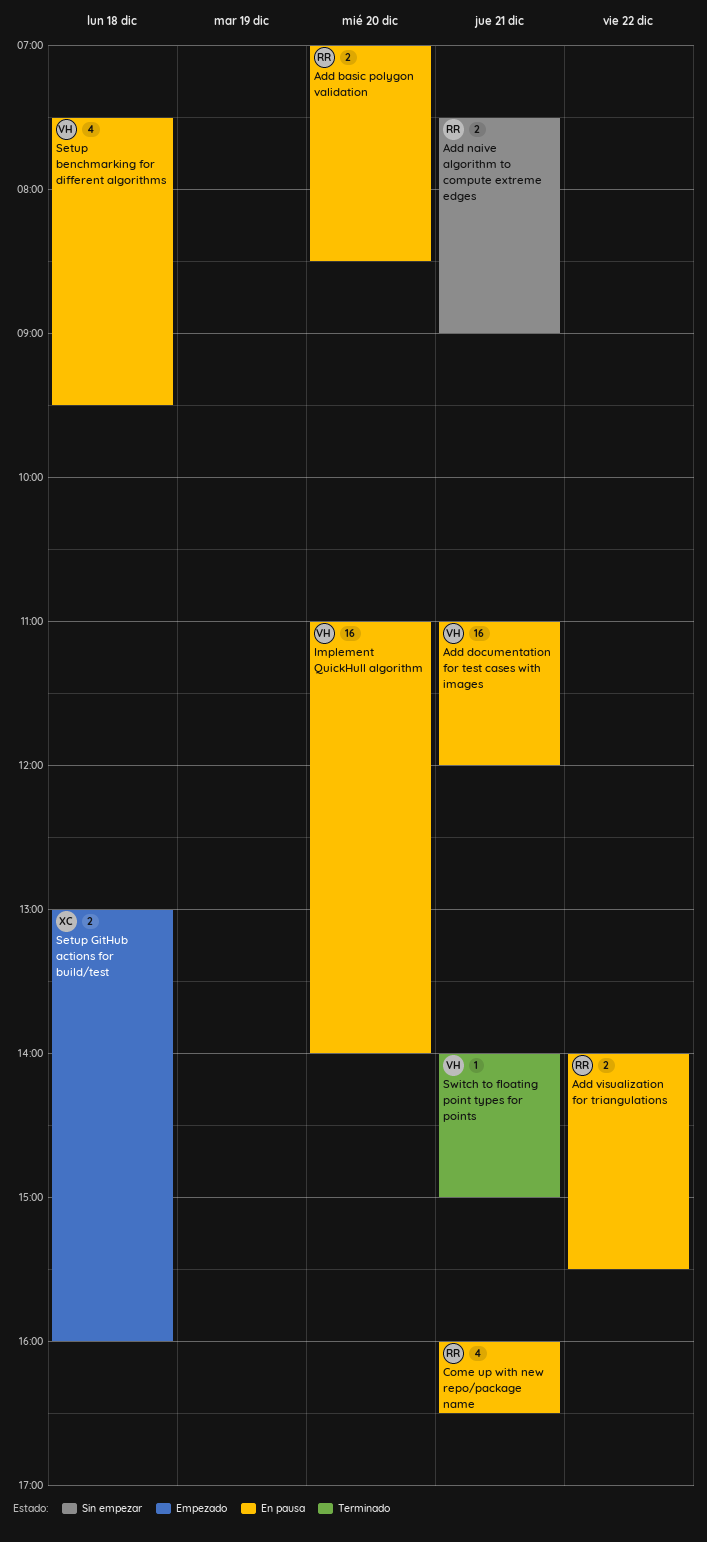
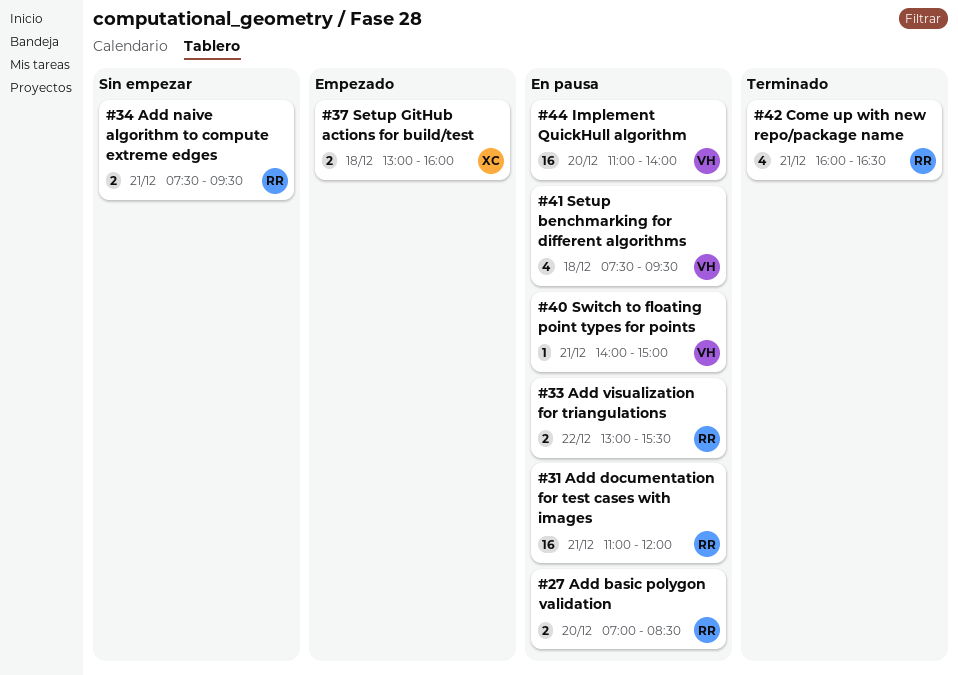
Add documentation for test cases with images, owner: VH -> RR
Add naive algorithm to compute extreme edges, ends: 09:00 -> 09:30
Add visualization for triangulations, begins: 14:00 -> 13:00
Come up with new repo/package name, status: En pausa -> Terminado
Switch to floating point types for points, status: Terminado -> En pausa

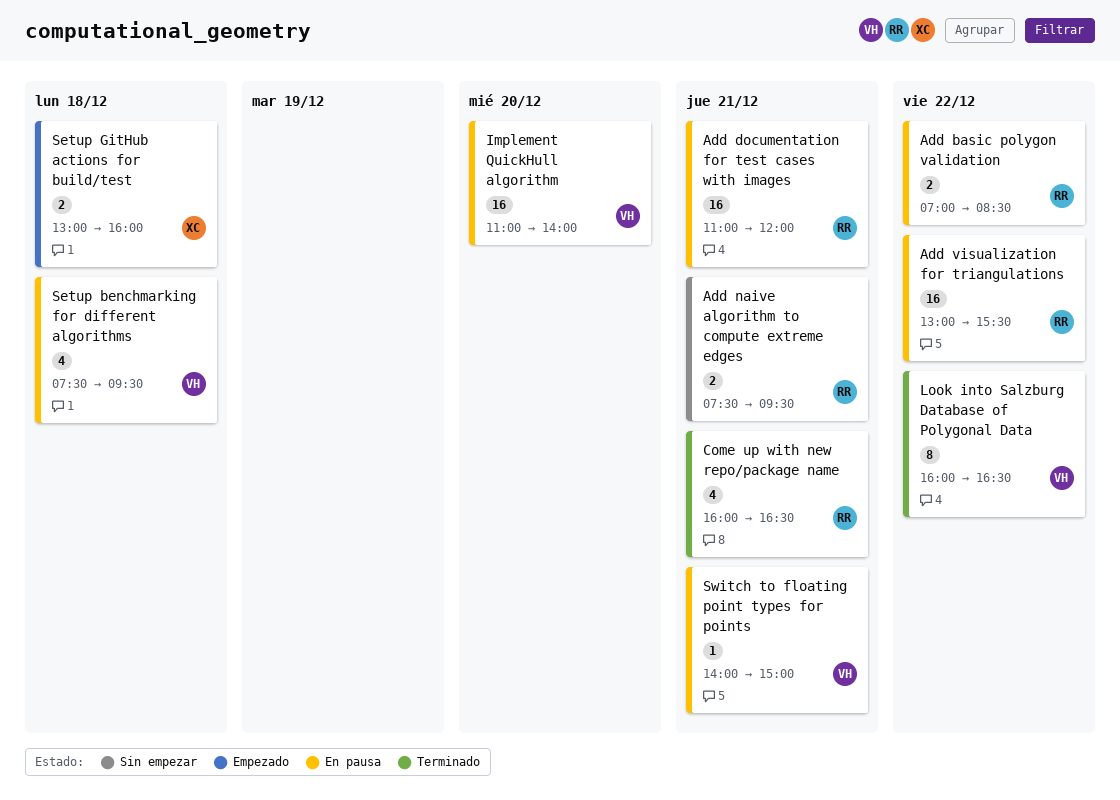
Add basic polygon validation, day: Dec 20 -> Dec 22
Add visualization for triangulations, estimate: 2 -> 16
Look into Salzburg Database of Polygonal Data: none -> present

